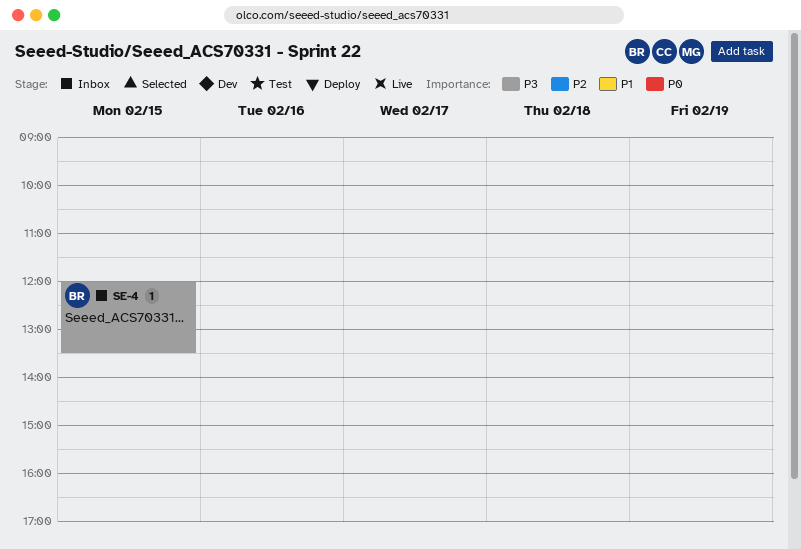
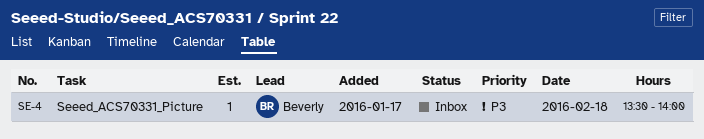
SE-4, day: Feb 15 -> Feb 18
SE-4, begins: 12:00 -> 13:30
SE-4, ends: 13:30 -> 14:00

